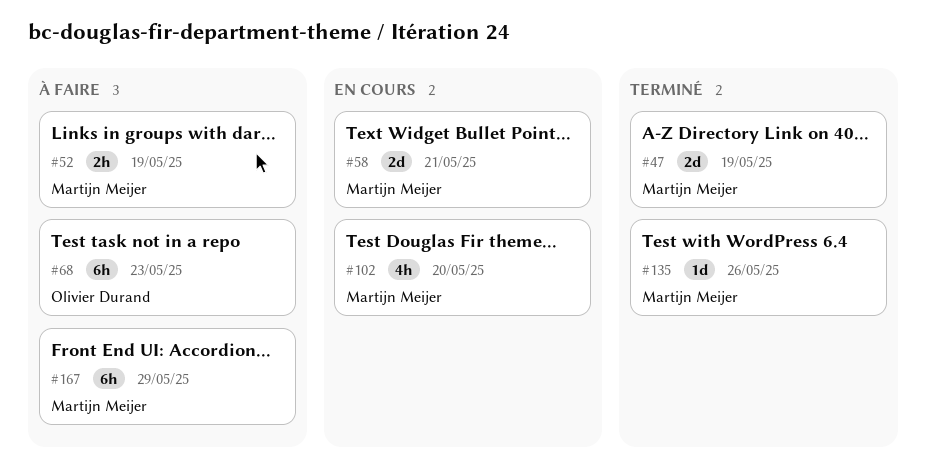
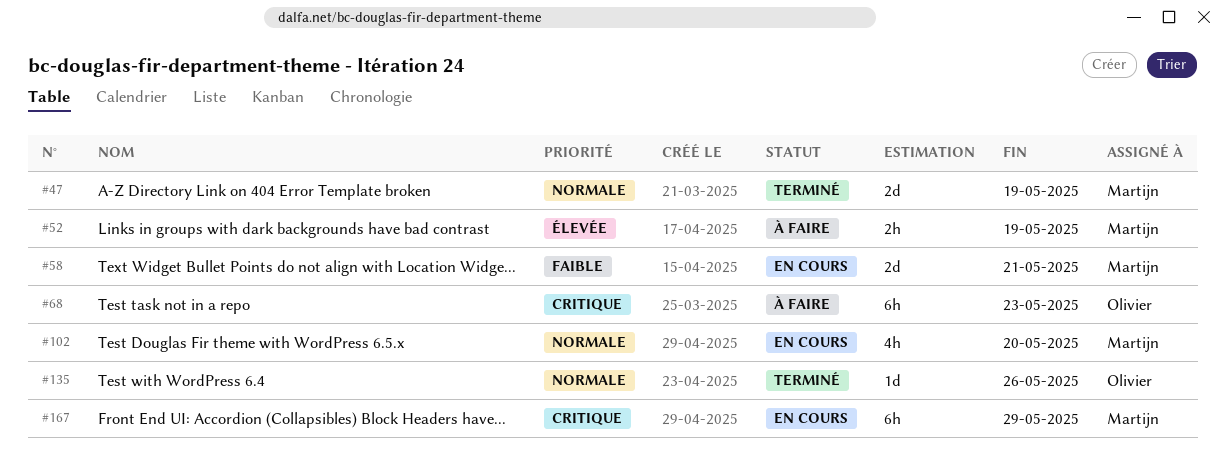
#135, owner: Martijn Meijer -> Olivier Durand
#167, status: À faire -> En cours

